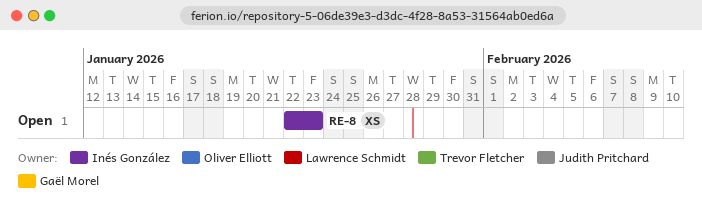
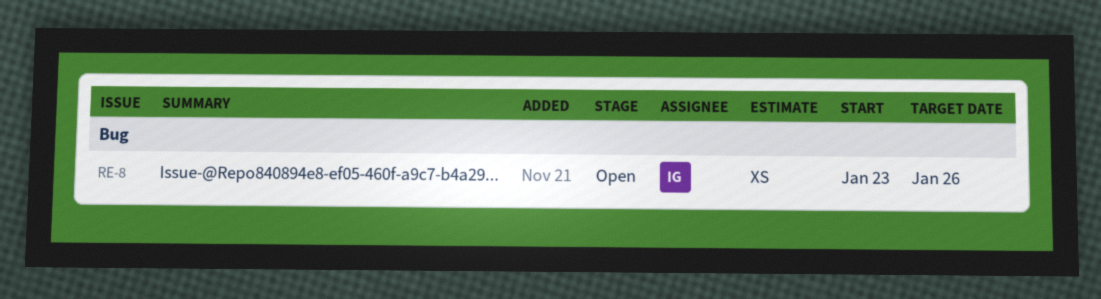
RE-8, start: Jan 22 -> Jan 23
RE-8, due: Jan 23 -> Jan 26

